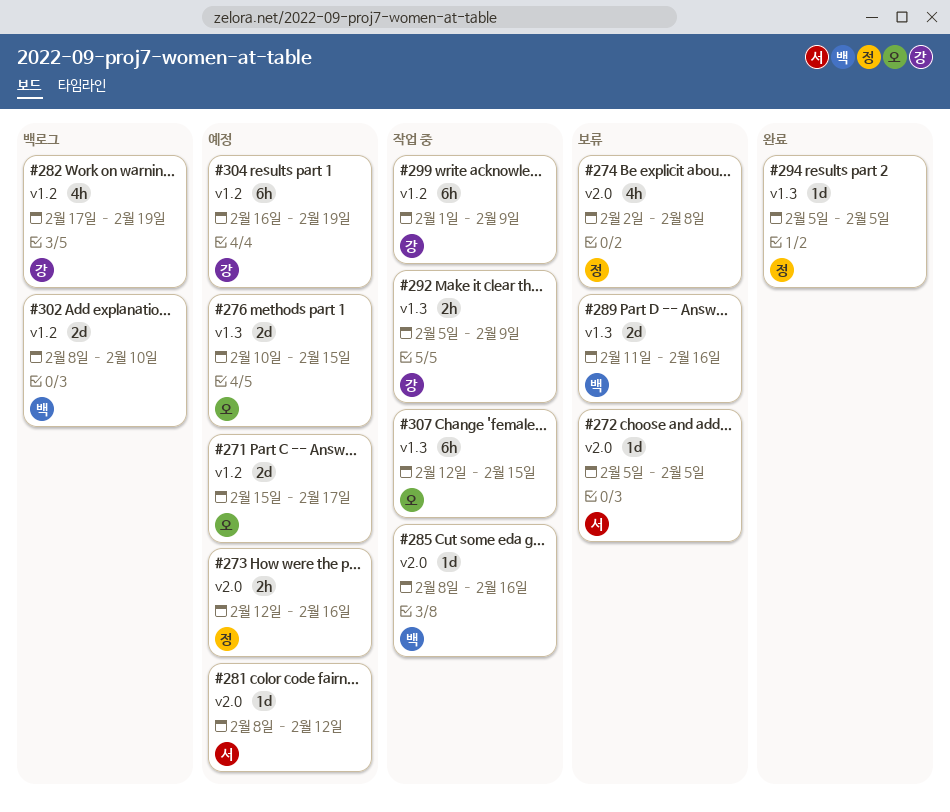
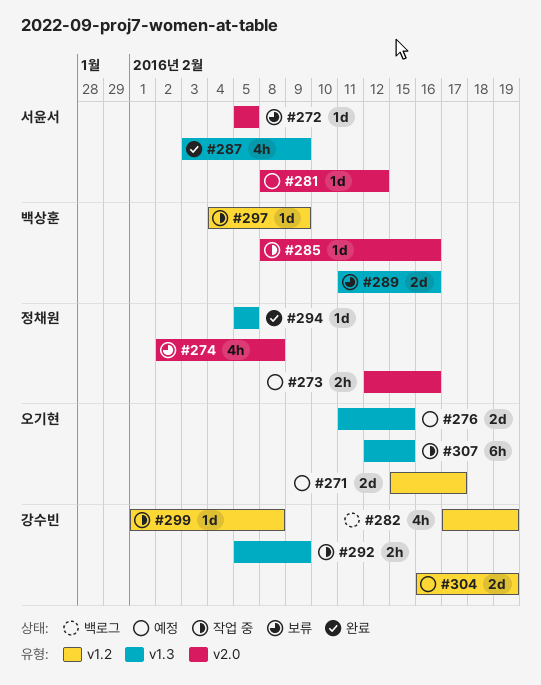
#276, start: Feb 10 -> Feb 11
#287: none -> present
#297: none -> present
#299, estimate: 6h -> 1d
#299, due: Feb 9 -> Feb 8
#302: present -> none
#304, estimate: 6h -> 2d

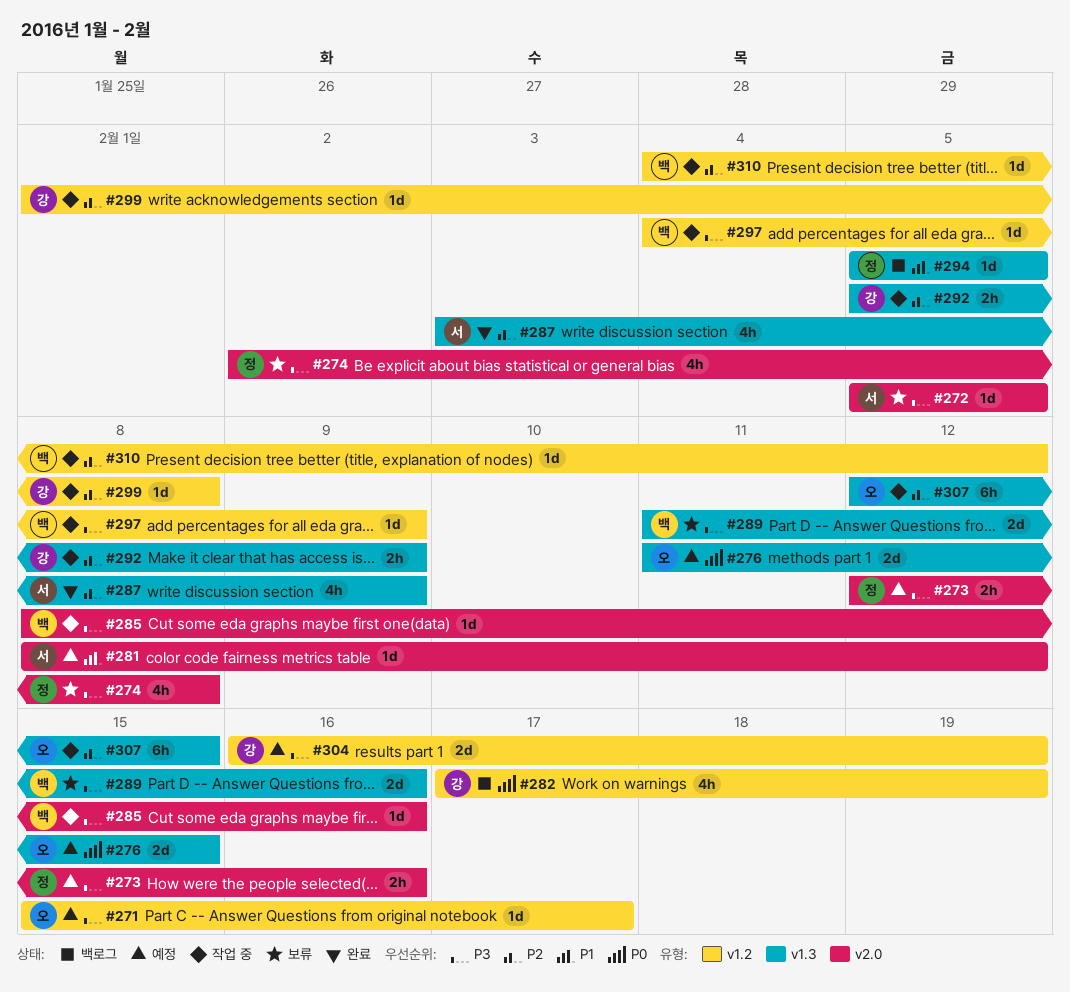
#271, estimate: 2d -> 1d
#294, status: 완료 -> 백로그
#310: none -> present

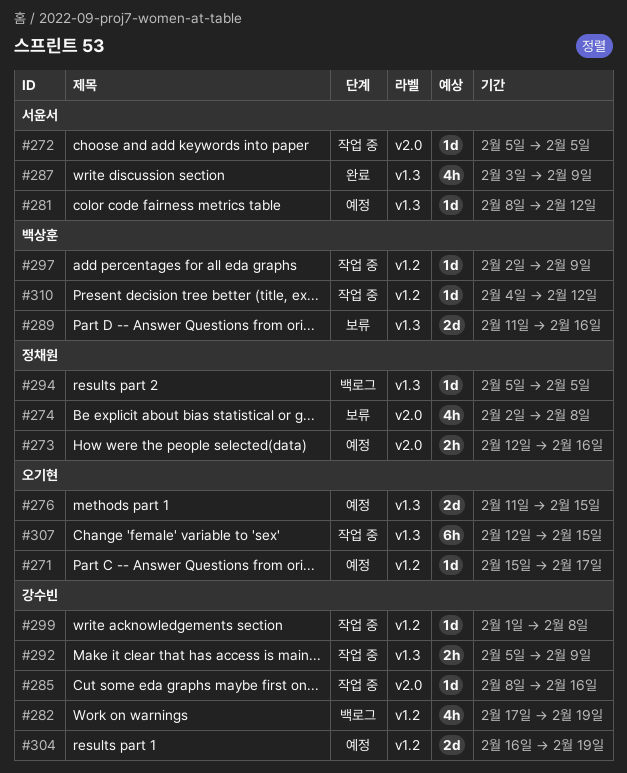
#272, status: 보류 -> 작업 중
#281, label: v2.0 -> v1.3
#285, owner: 백상훈 -> 강수빈
#297, start: Feb 4 -> Feb 2

